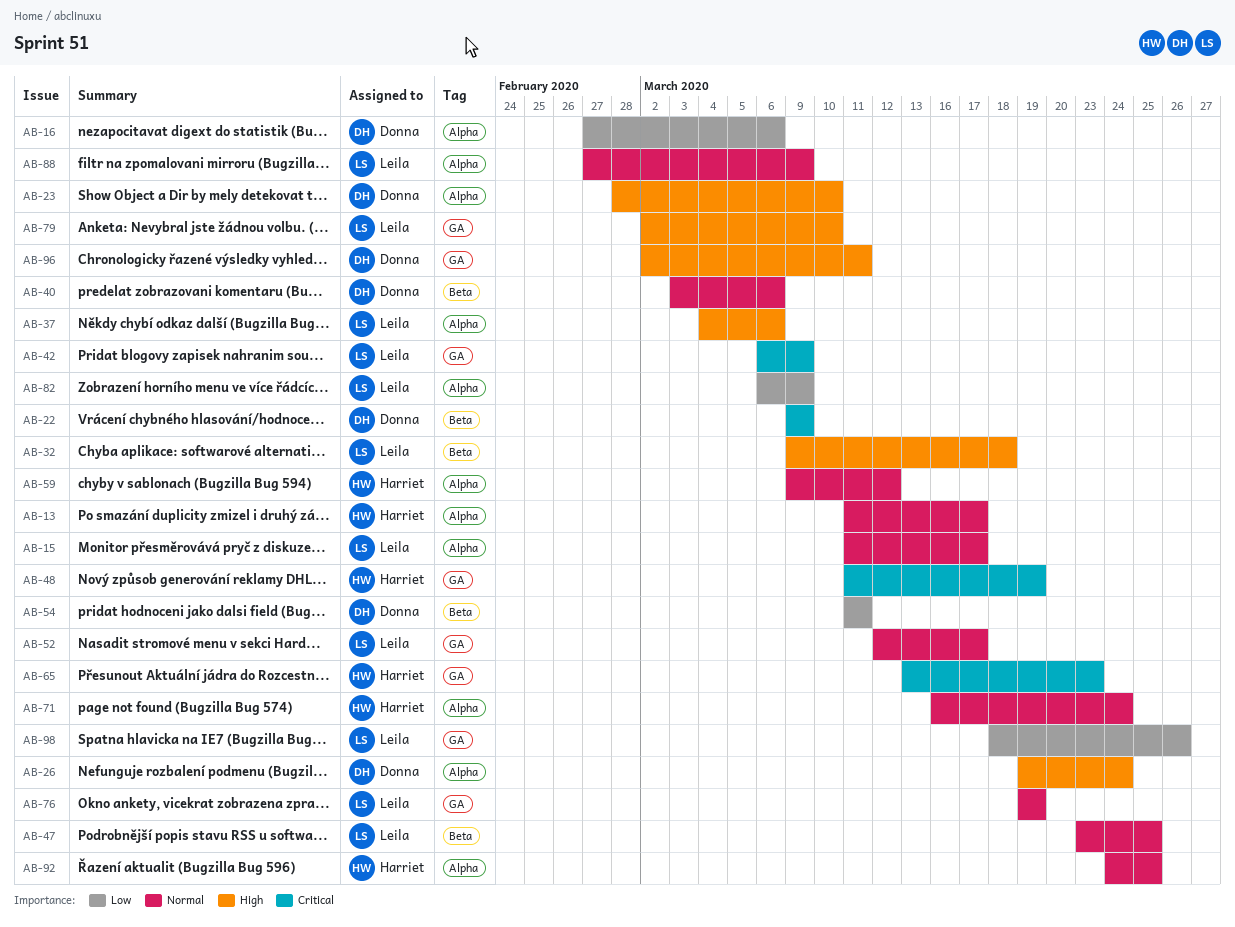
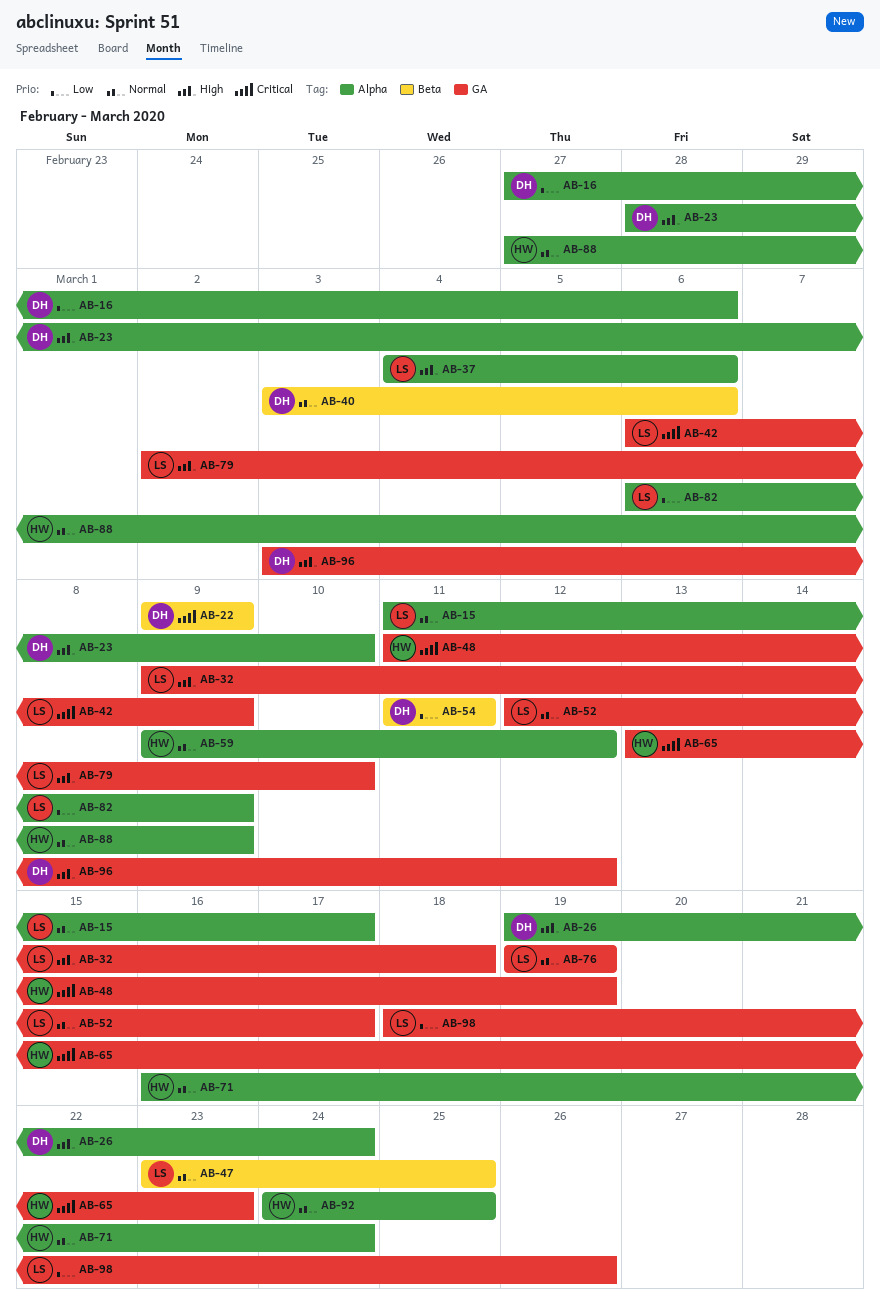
AB-13: present -> none
AB-32, label: Beta -> GA
AB-88, owner: Leila -> Harriet
AB-96, start: Mar 2 -> Mar 3
AB-96, due: Mar 11 -> Mar 12

